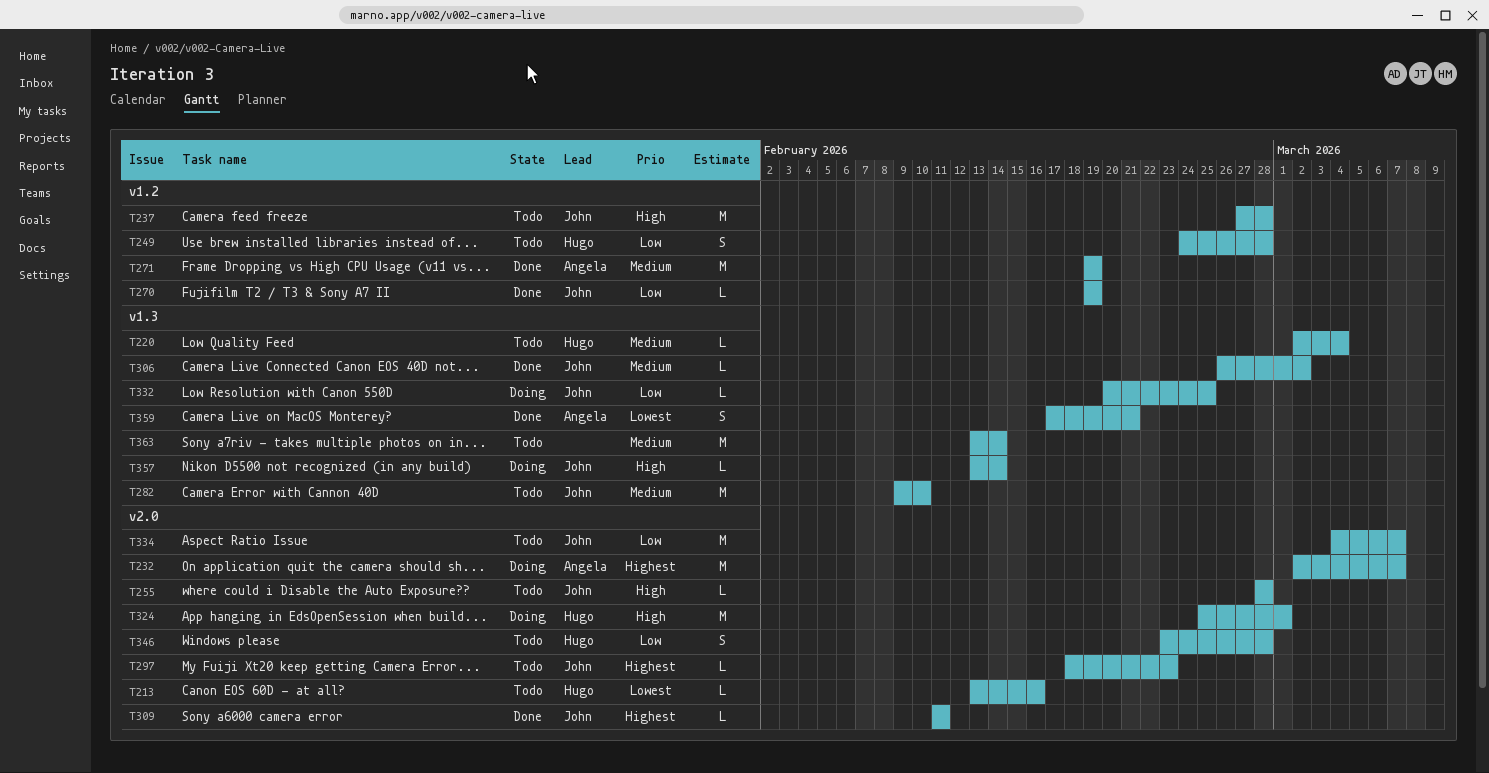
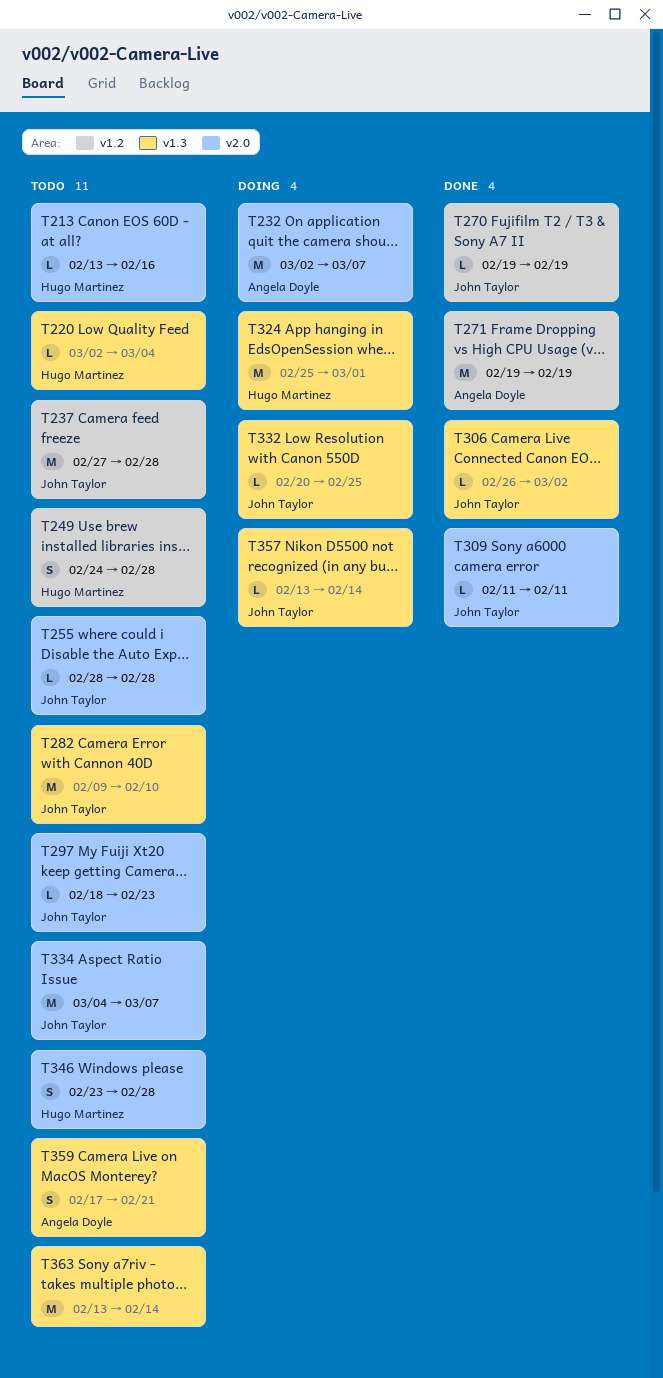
T324, label: v2.0 -> v1.3
T359, status: Done -> Todo

